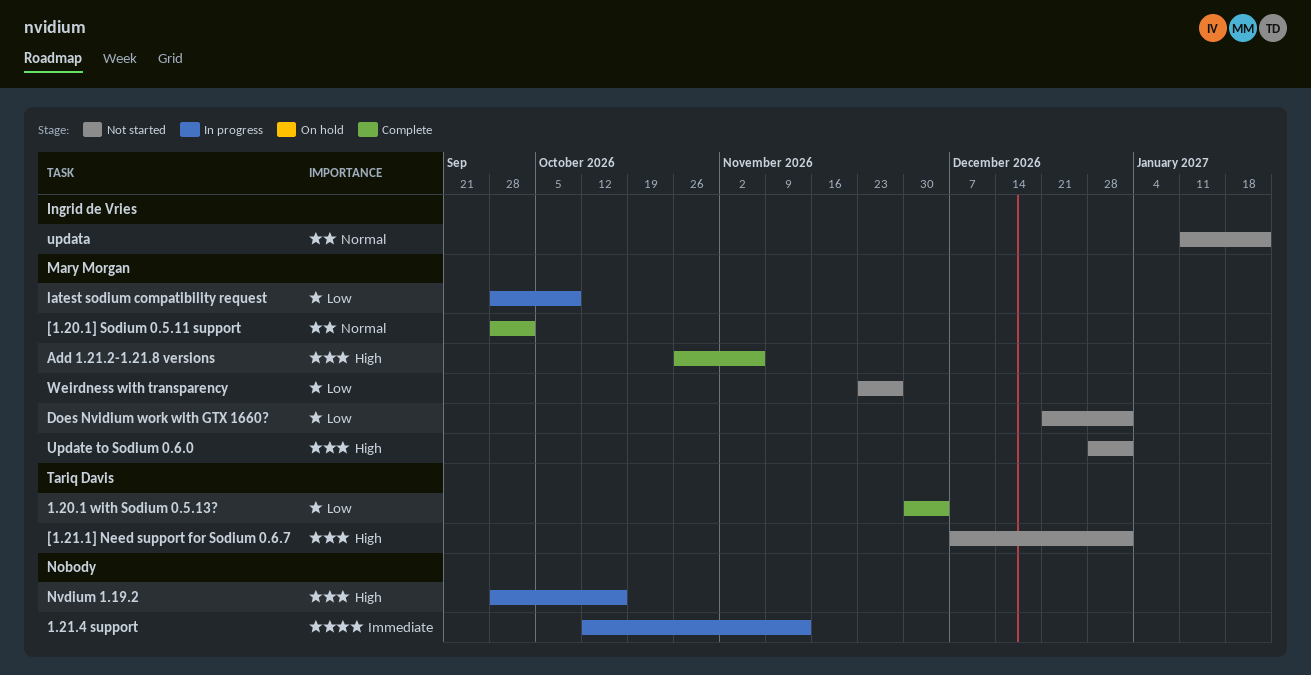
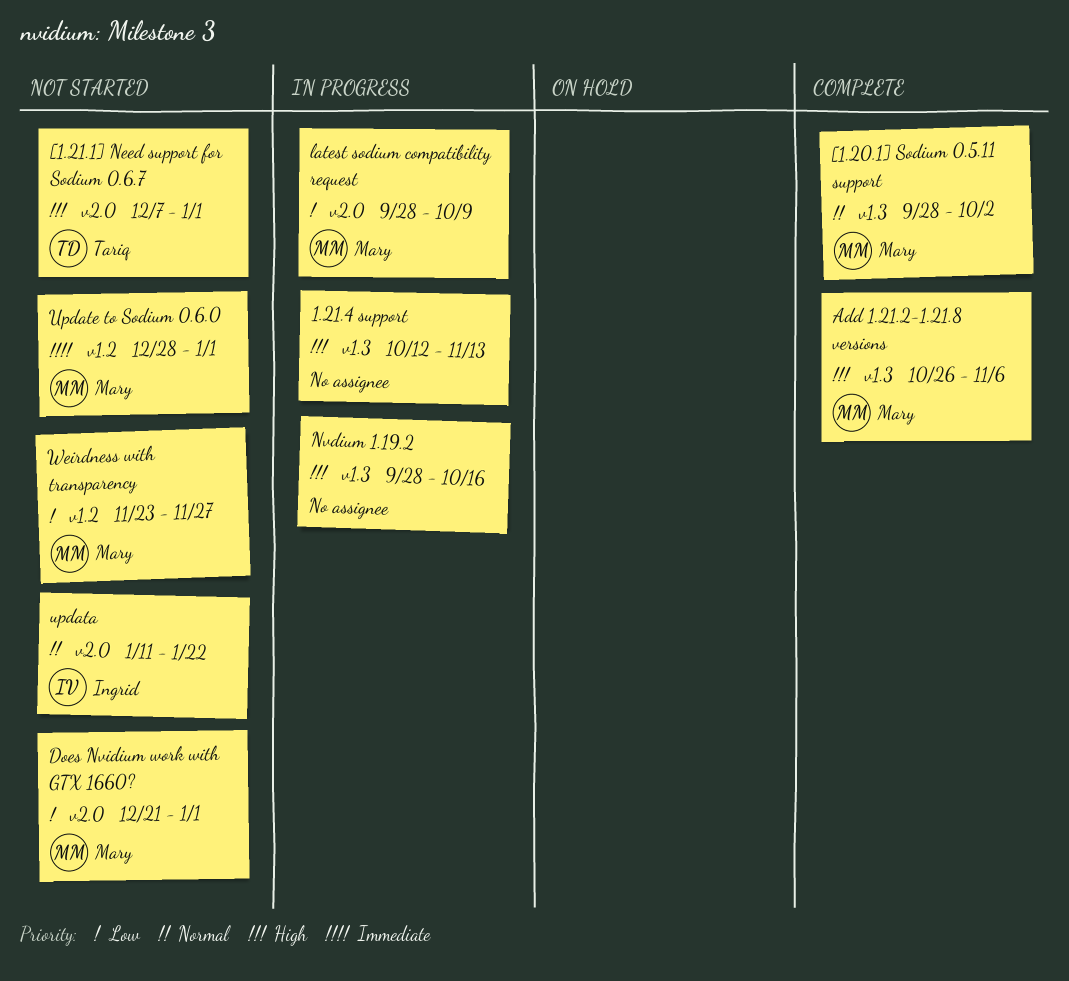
1.20.1 with Sodium 0.5.13?: present -> none
1.21.4 support, priority: Immediate -> High
Update to Sodium 0.6.0, priority: High -> Immediate

